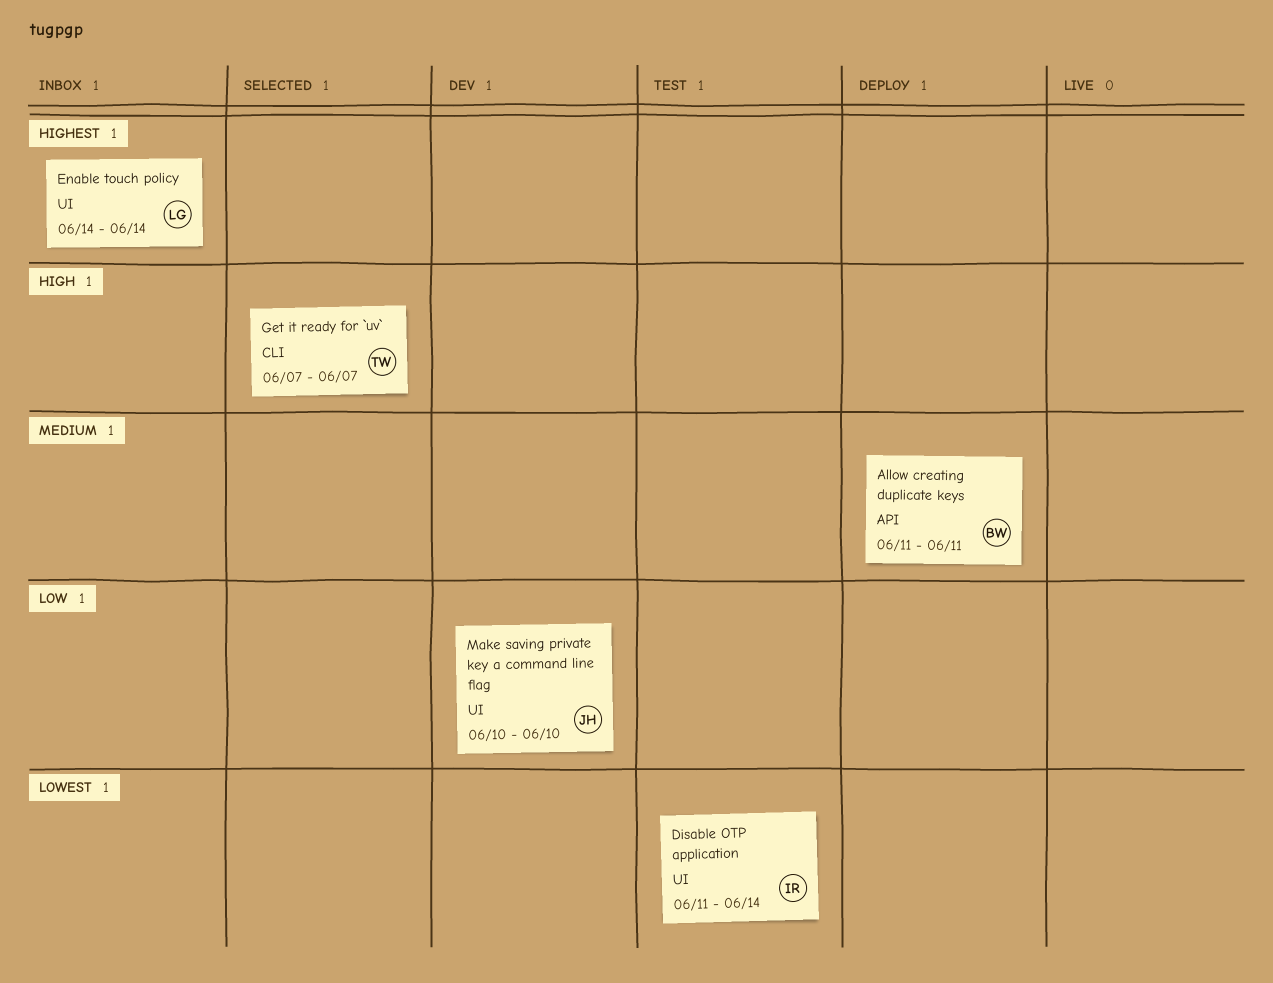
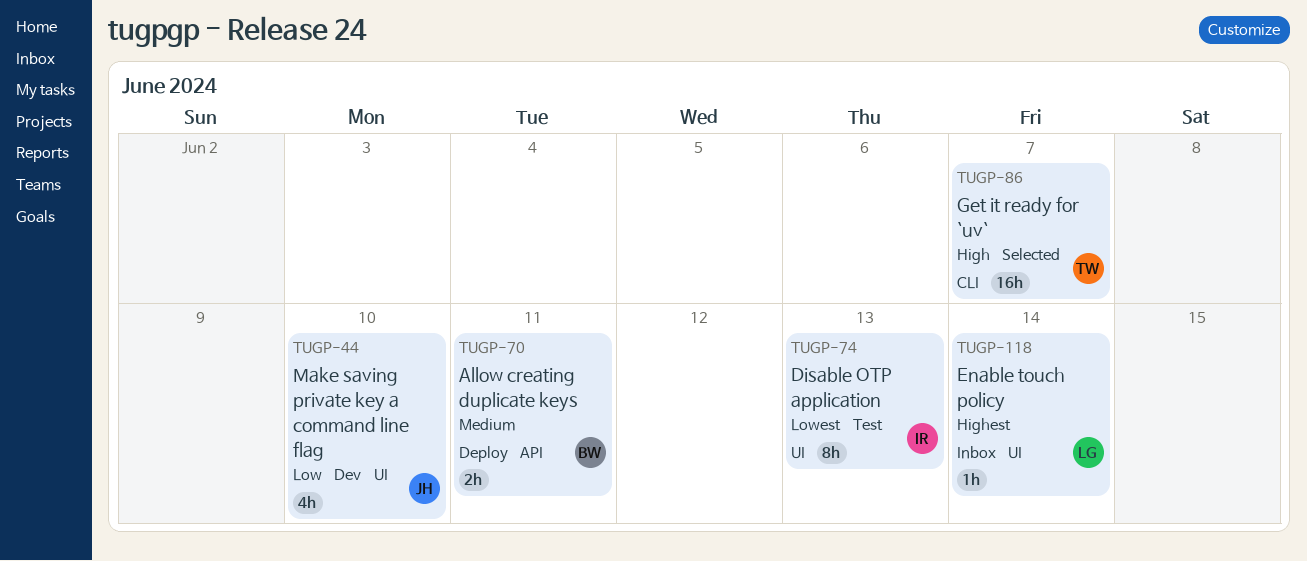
Disable OTP application, due: Jun 14 -> Jun 13

